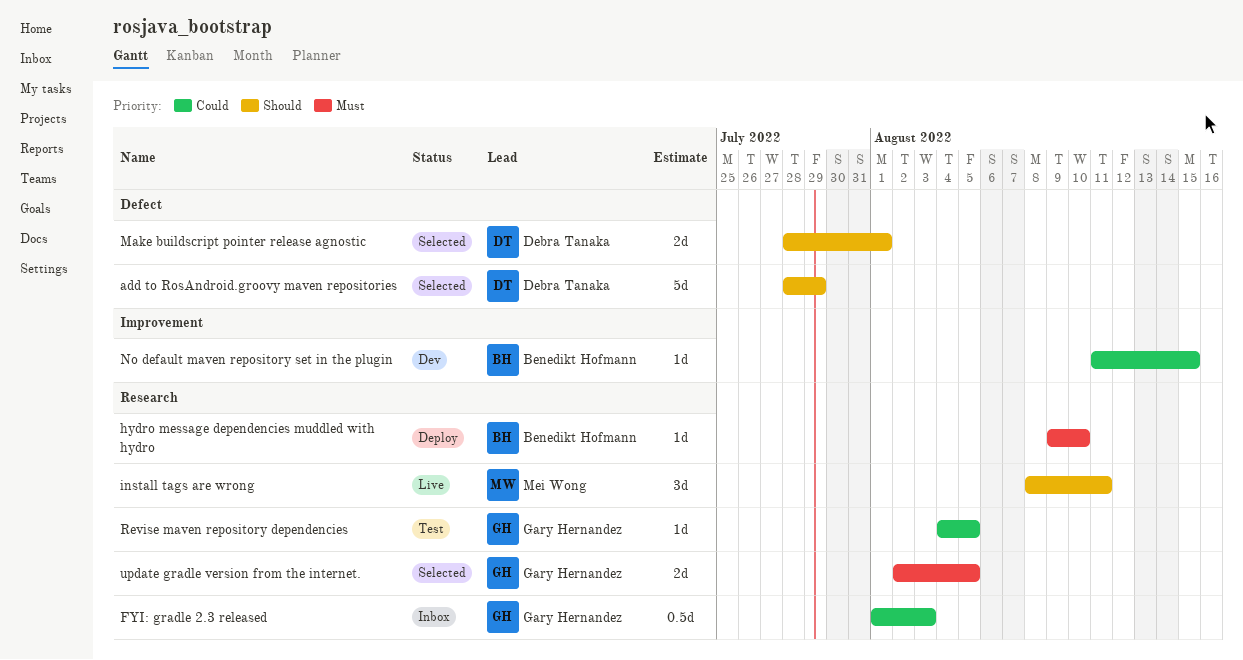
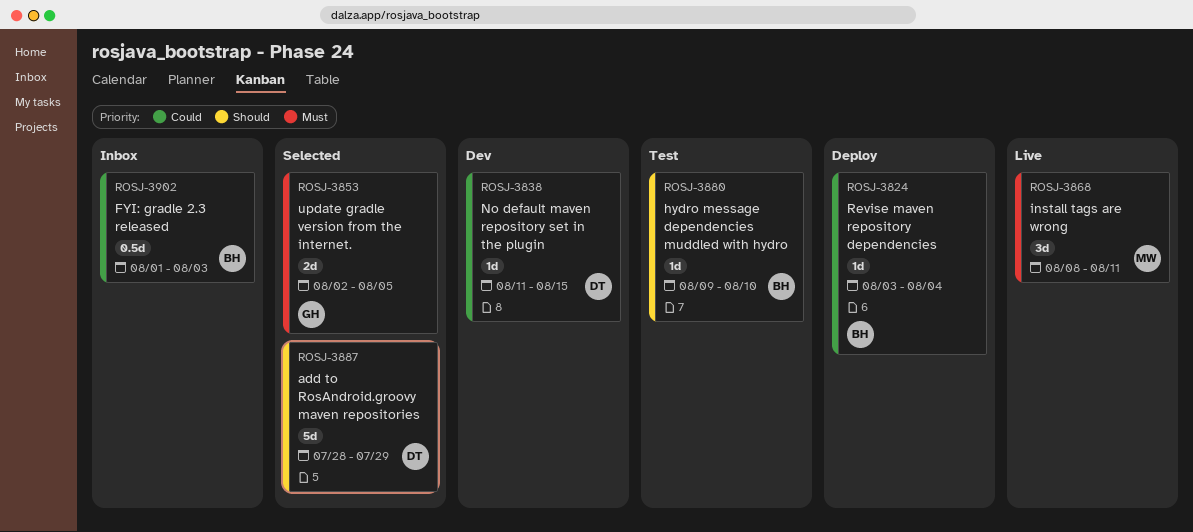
FYI: gradle 2.3 released, owner: Gary Hernandez -> Benedikt Hofmann
hydro message dependencies muddled with hydro, status: Deploy -> Test
hydro message dependencies muddled with hydro, priority: Must -> Should
install tags are wrong, priority: Should -> Must
Make buildscript pointer release agnostic: present -> none
No default maven repository set in the plugin, owner: Benedikt Hofmann -> Debra Tanaka
Revise maven repository dependencies, status: Test -> Deploy
Revise maven repository dependencies, owner: Gary Hernandez -> Benedikt Hofmann
Revise maven repository dependencies, start: Aug 4 -> Aug 3
Revise maven repository dependencies, due: Aug 5 -> Aug 4

